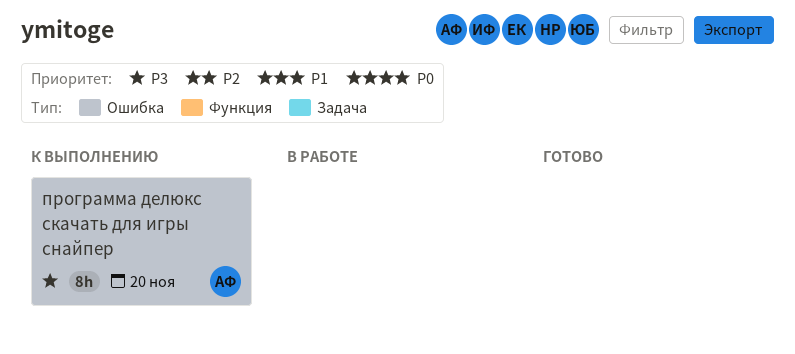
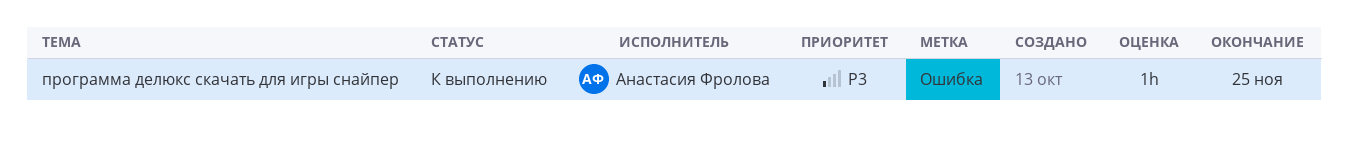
программа делюкс скачать для игры снайпер, estimate: 8h -> 1h
программа делюкс скачать для игры снайпер, due: Nov 20 -> Nov 25

